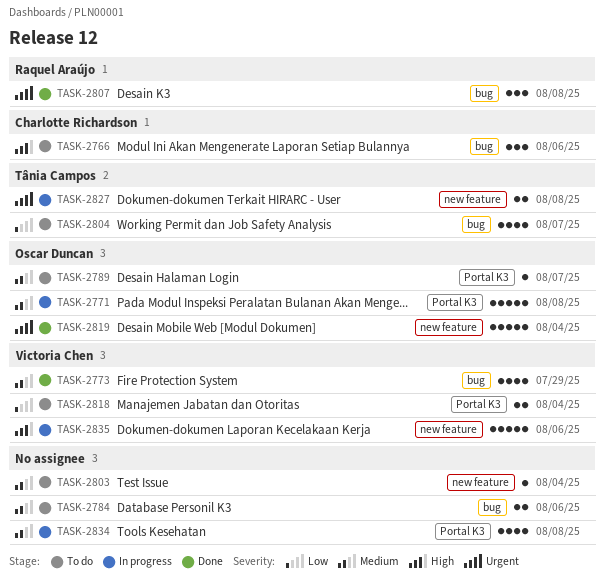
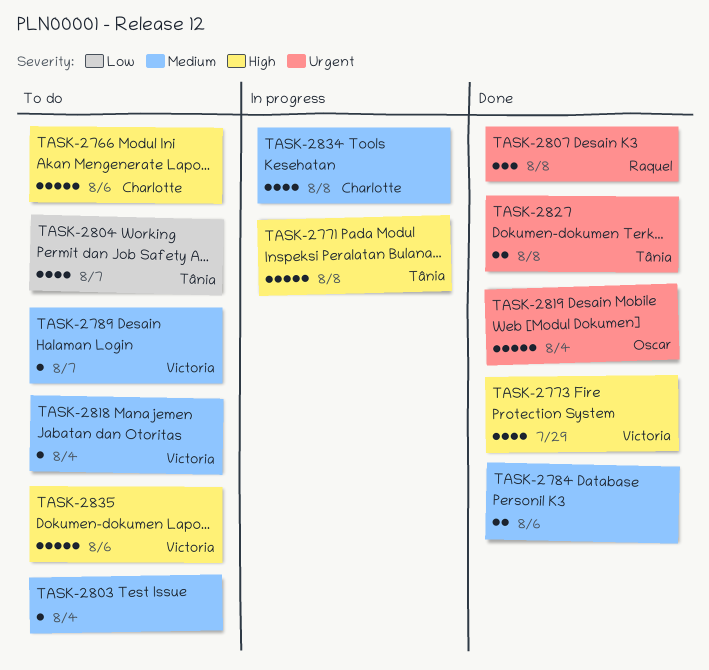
TASK-2766, estimate: 3 -> 5
TASK-2771, owner: Oscar Duncan -> Tânia Campos
TASK-2771, priority: Medium -> High
TASK-2773, priority: Medium -> High
TASK-2784, status: To do -> Done
TASK-2789, owner: Oscar Duncan -> Victoria Chen
TASK-2818, priority: Low -> Medium
TASK-2818, estimate: 2 -> 1
TASK-2827, status: In progress -> Done
TASK-2834, owner: none -> Charlotte Richardson
TASK-2835, status: In progress -> To do

